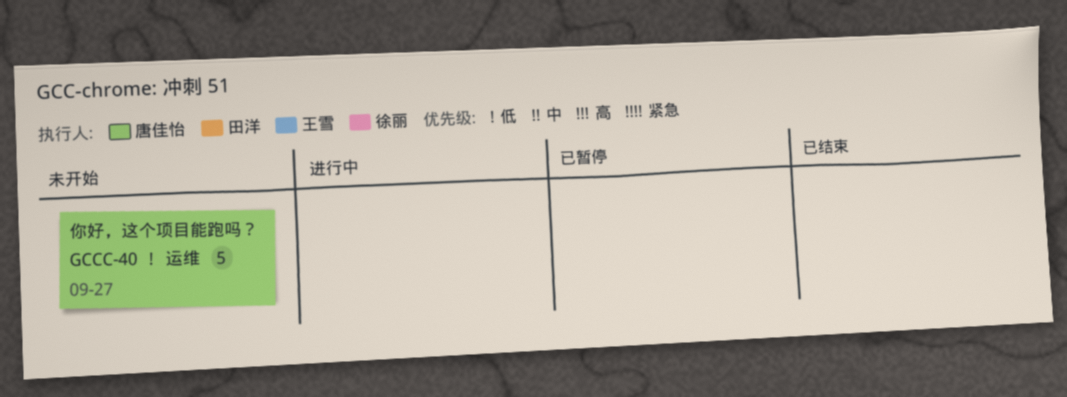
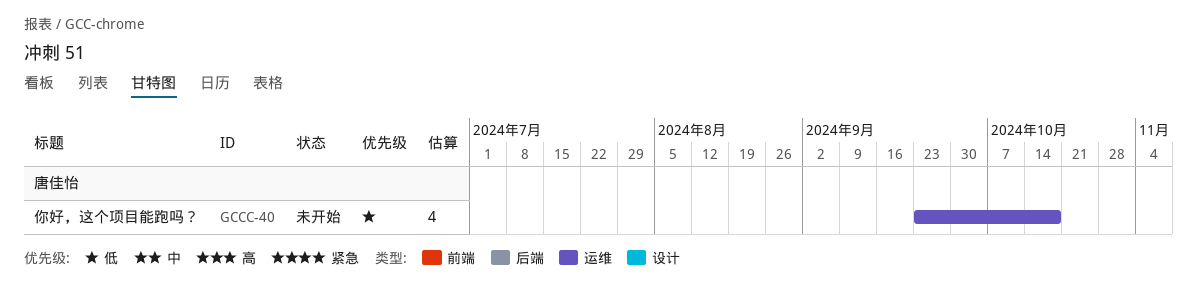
GCCC-40, estimate: 5 -> 4
GCCC-40, due: Sep 27 -> Oct 18

